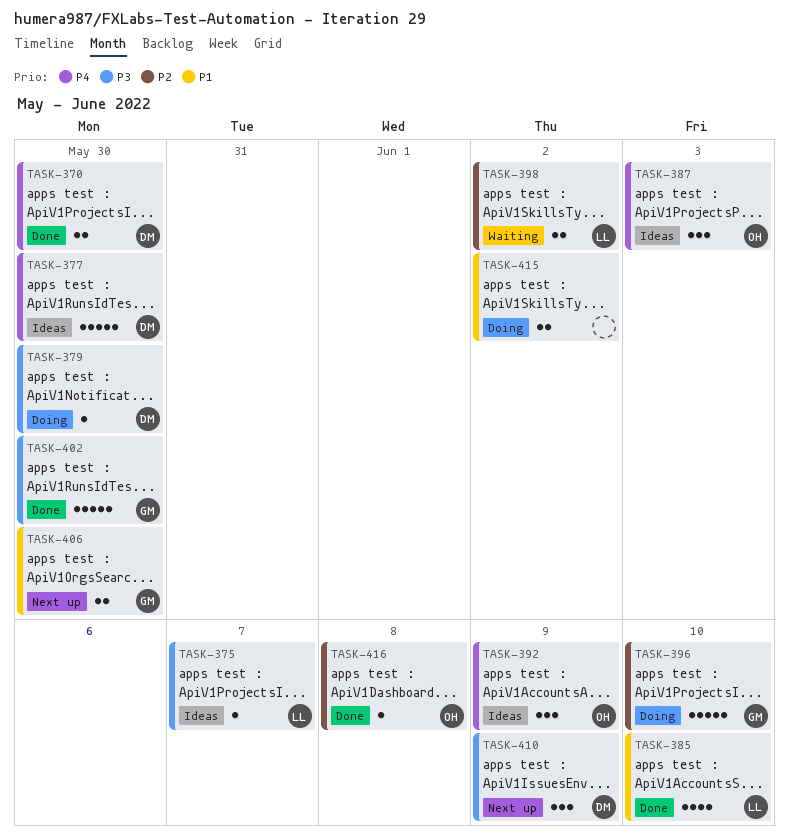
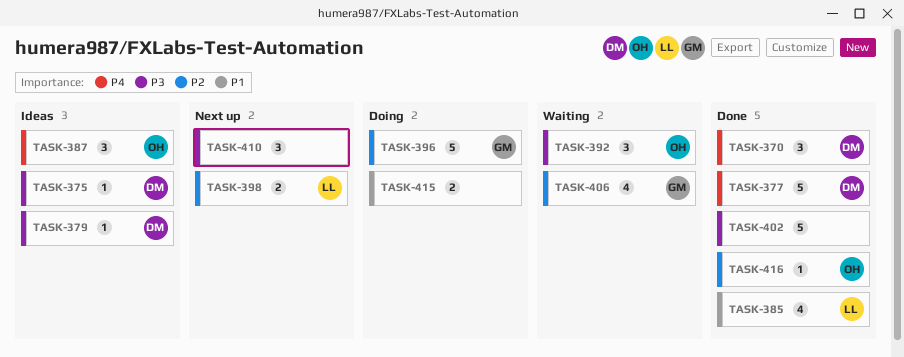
TASK-370, estimate: 2 -> 3
TASK-375, owner: LL -> DM
TASK-377, status: Ideas -> Done
TASK-379, status: Doing -> Ideas
TASK-392, status: Ideas -> Waiting
TASK-392, priority: P4 -> P3
TASK-398, status: Waiting -> Next up
TASK-402, owner: GM -> none
TASK-406, status: Next up -> Waiting
TASK-406, priority: P1 -> P2
TASK-406, estimate: 2 -> 4
TASK-410, owner: DM -> none

